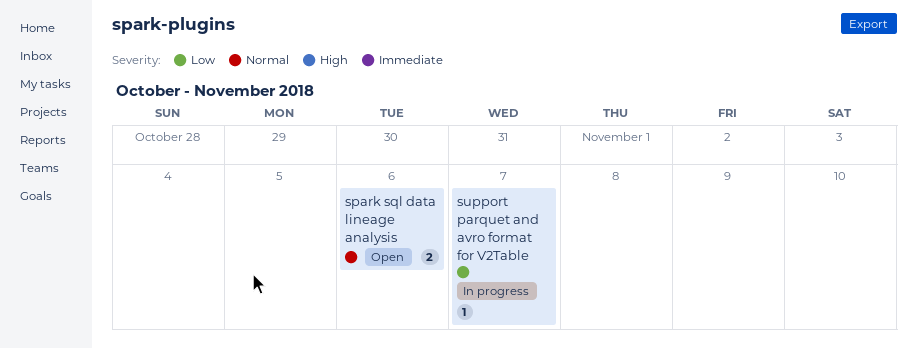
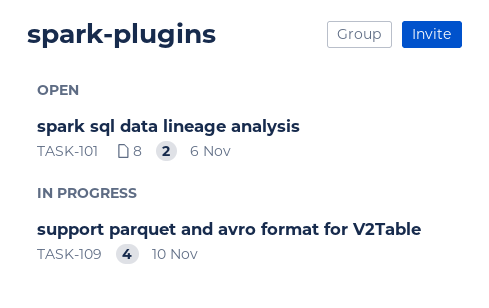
support parquet and avro format for V2Table, estimate: 1 -> 4
support parquet and avro format for V2Table, due: Nov 7 -> Nov 10

